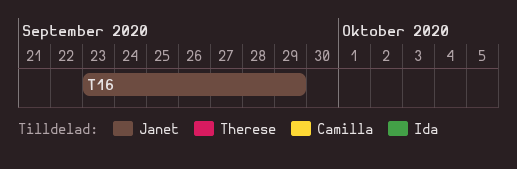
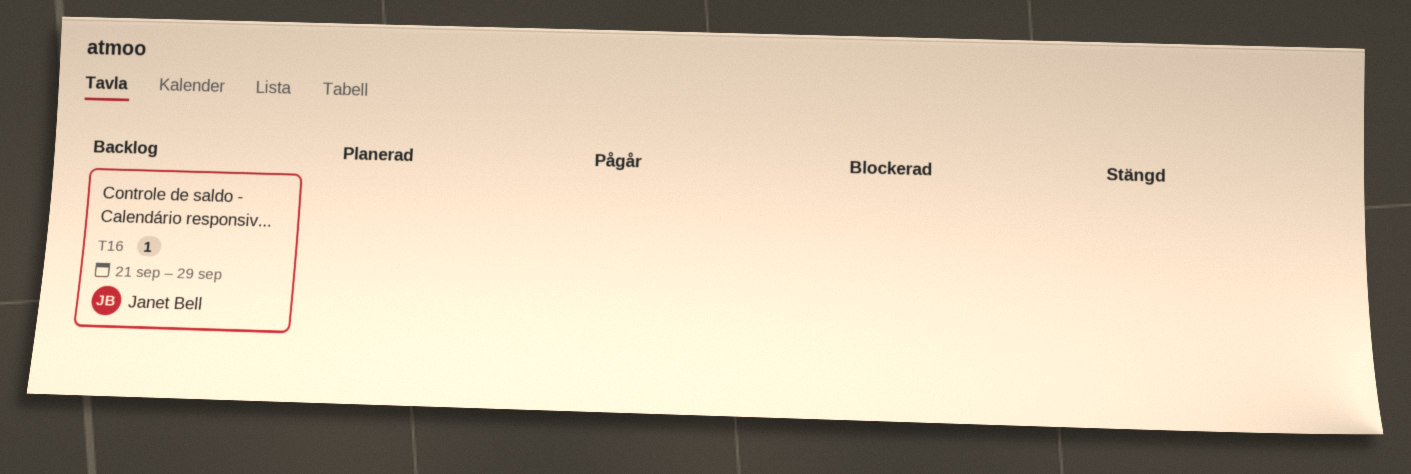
T16, start: Sep 23 -> Sep 21

